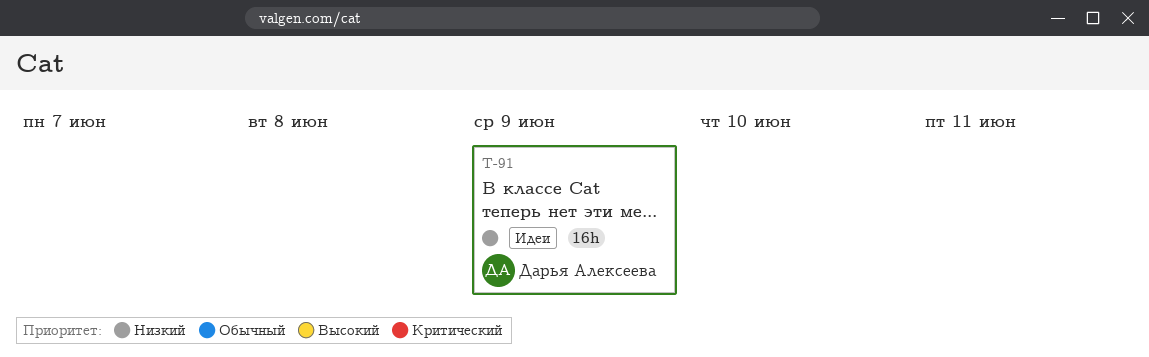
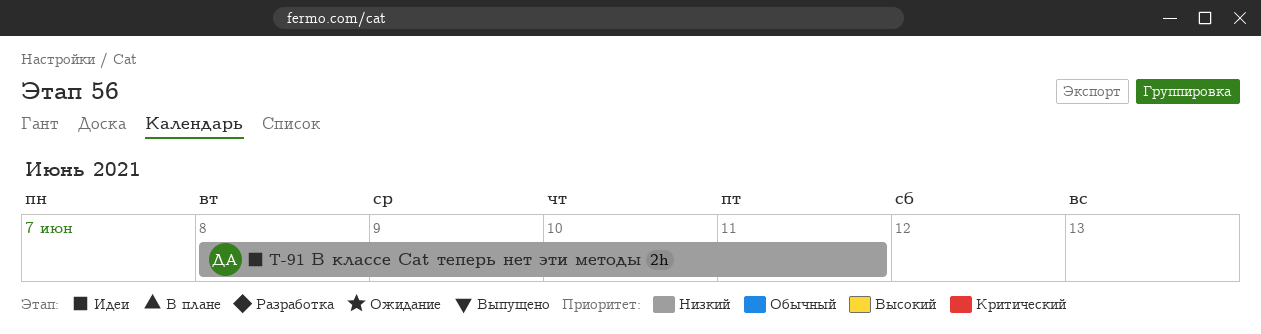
T-91, estimate: 16h -> 2h
T-91, due: Jun 9 -> Jun 11

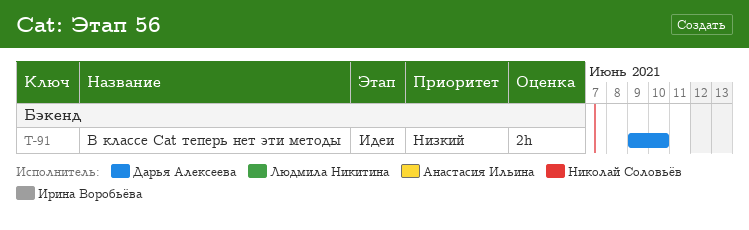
T-91, start: Jun 8 -> Jun 9
T-91, due: Jun 11 -> Jun 10

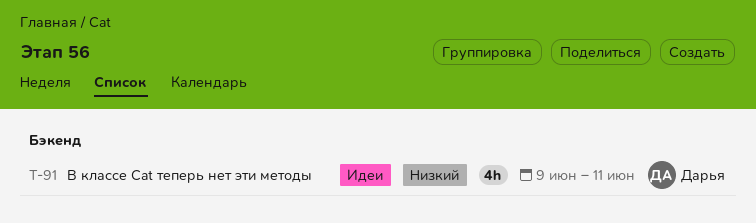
T-91, estimate: 2h -> 4h
T-91, due: Jun 10 -> Jun 11

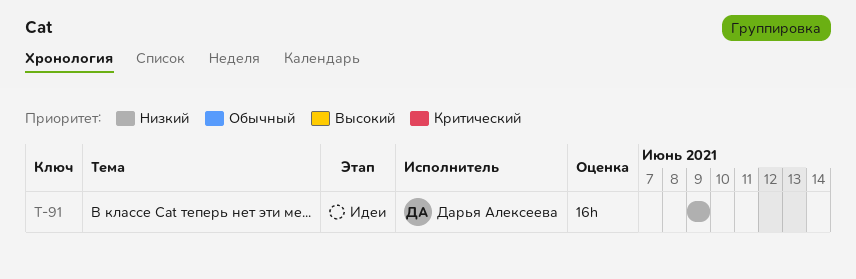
T-91, estimate: 4h -> 16h
T-91, due: Jun 11 -> Jun 9

